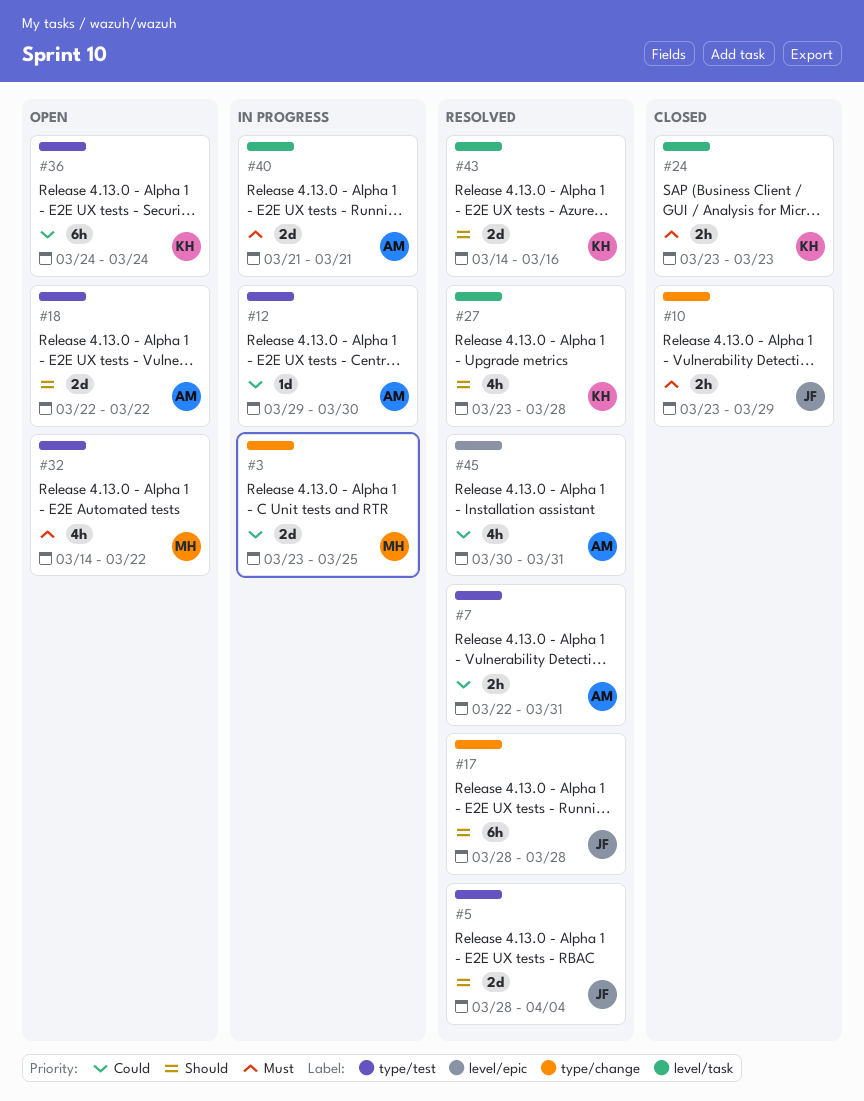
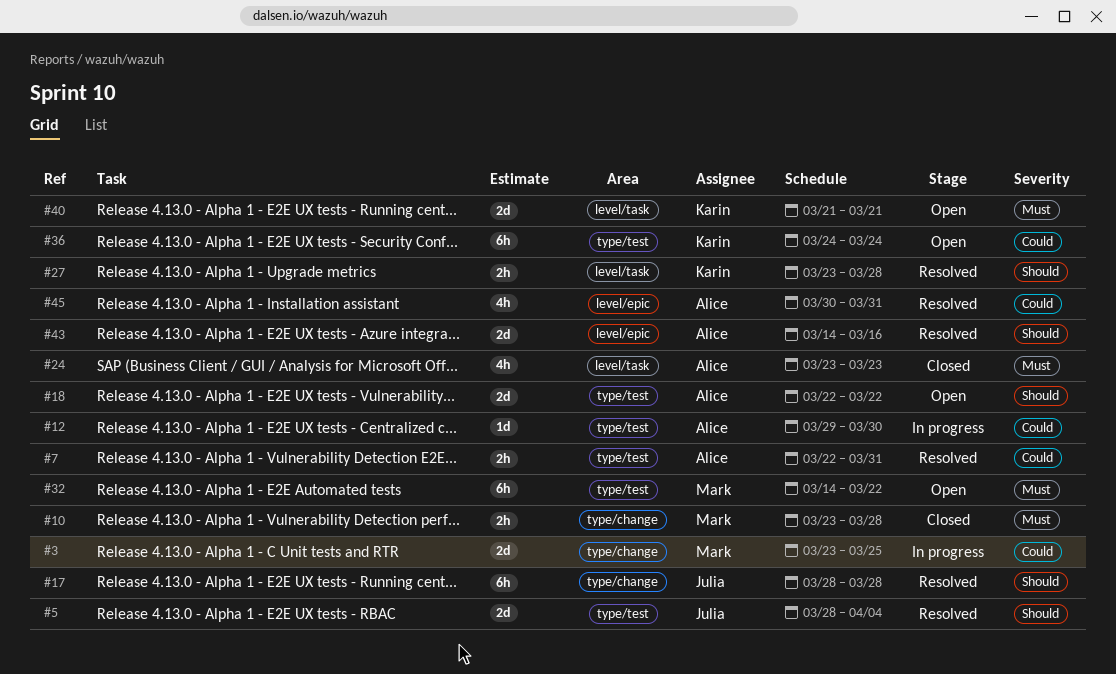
#10, owner: Julia -> Mark
#10, due: Mar 29 -> Mar 28
#24, owner: Karin -> Alice
#24, estimate: 2h -> 4h
#27, estimate: 4h -> 2h
#32, estimate: 4h -> 6h
#40, status: In progress -> Open
#40, owner: Alice -> Karin
#43, owner: Karin -> Alice
#43, label: level/task -> level/epic

